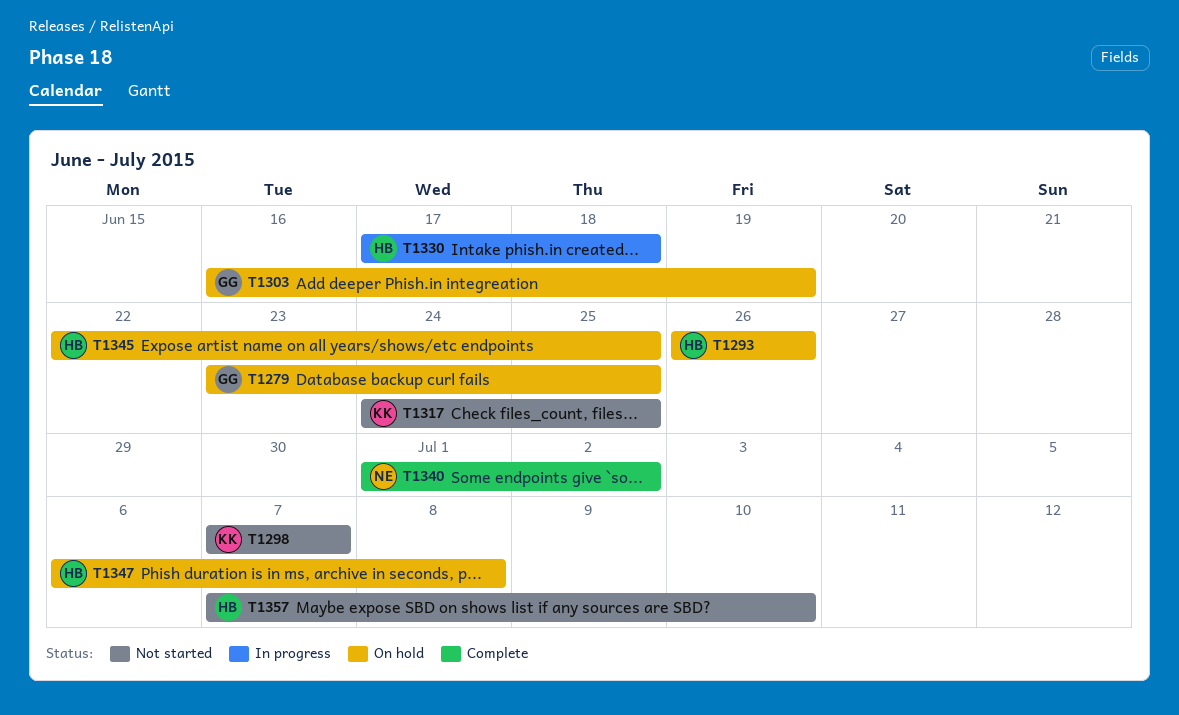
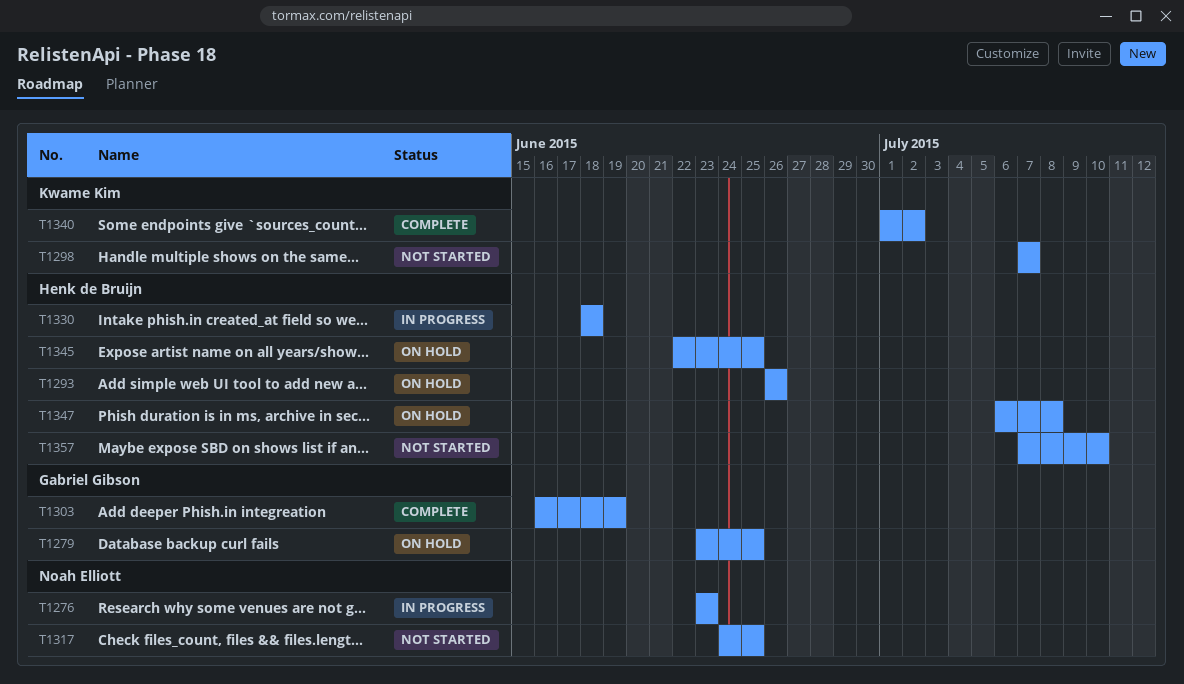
T1276: none -> present
T1303, status: On hold -> Complete
T1317, owner: Kwame Kim -> Noah Elliott
T1330, start: Jun 17 -> Jun 18
T1340, owner: Noah Elliott -> Kwame Kim

